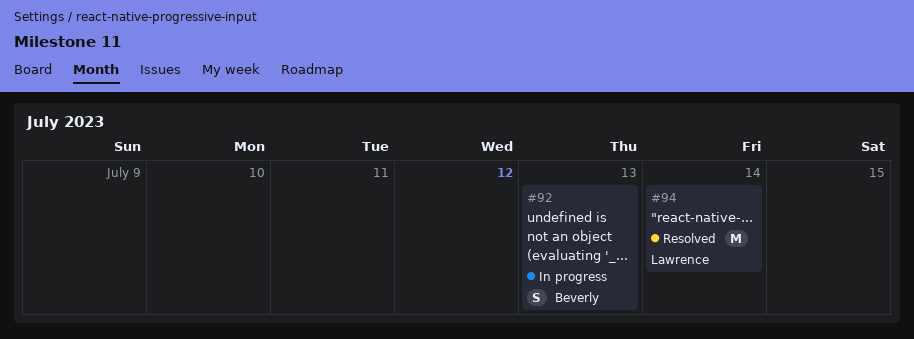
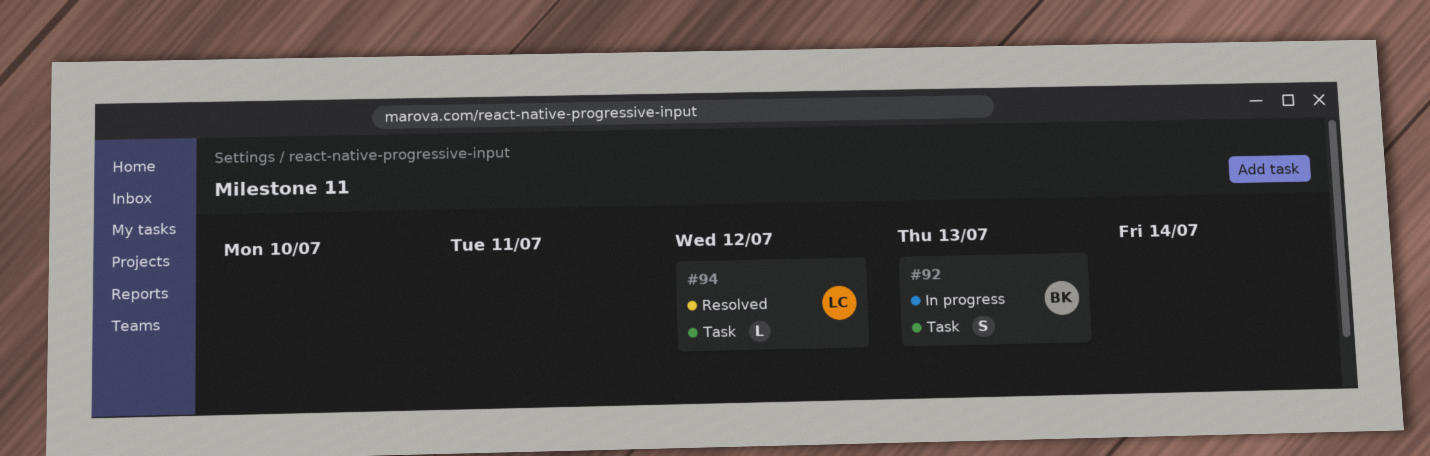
#94, estimate: M -> L
#94, due: Jul 14 -> Jul 12

